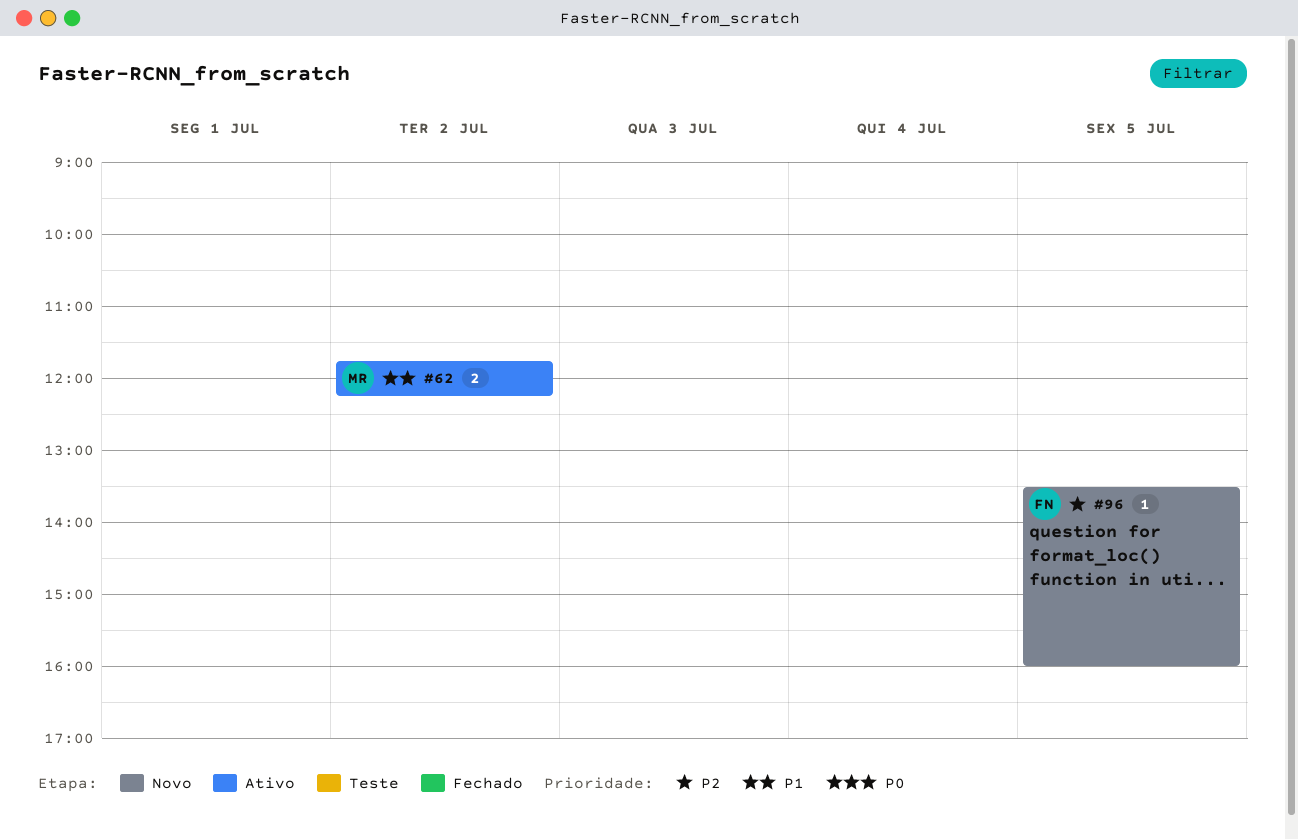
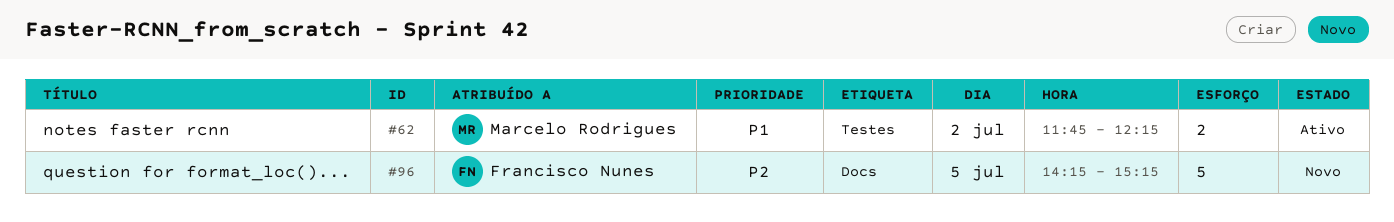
#96, estimate: 1 -> 5
#96, begins: 13:30 -> 14:15
#96, ends: 16:00 -> 15:15

